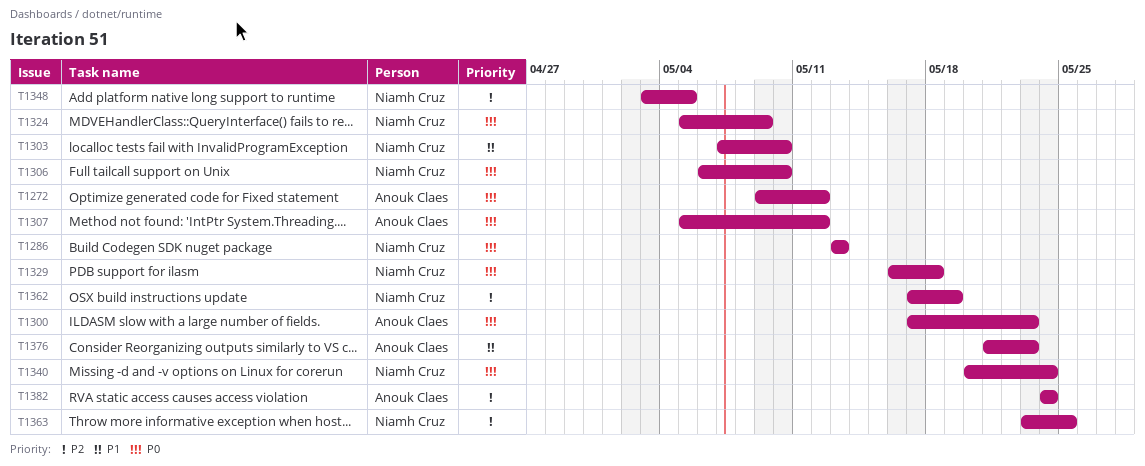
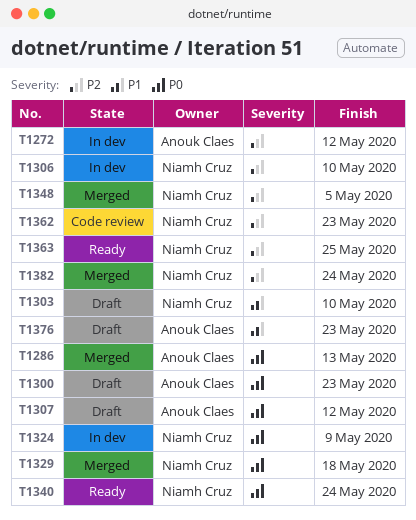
T1272, priority: P0 -> P2
T1286, owner: Niamh Cruz -> Anouk Claes
T1306, priority: P0 -> P2
T1362, due: May 19 -> May 23
T1382, owner: Anouk Claes -> Niamh Cruz

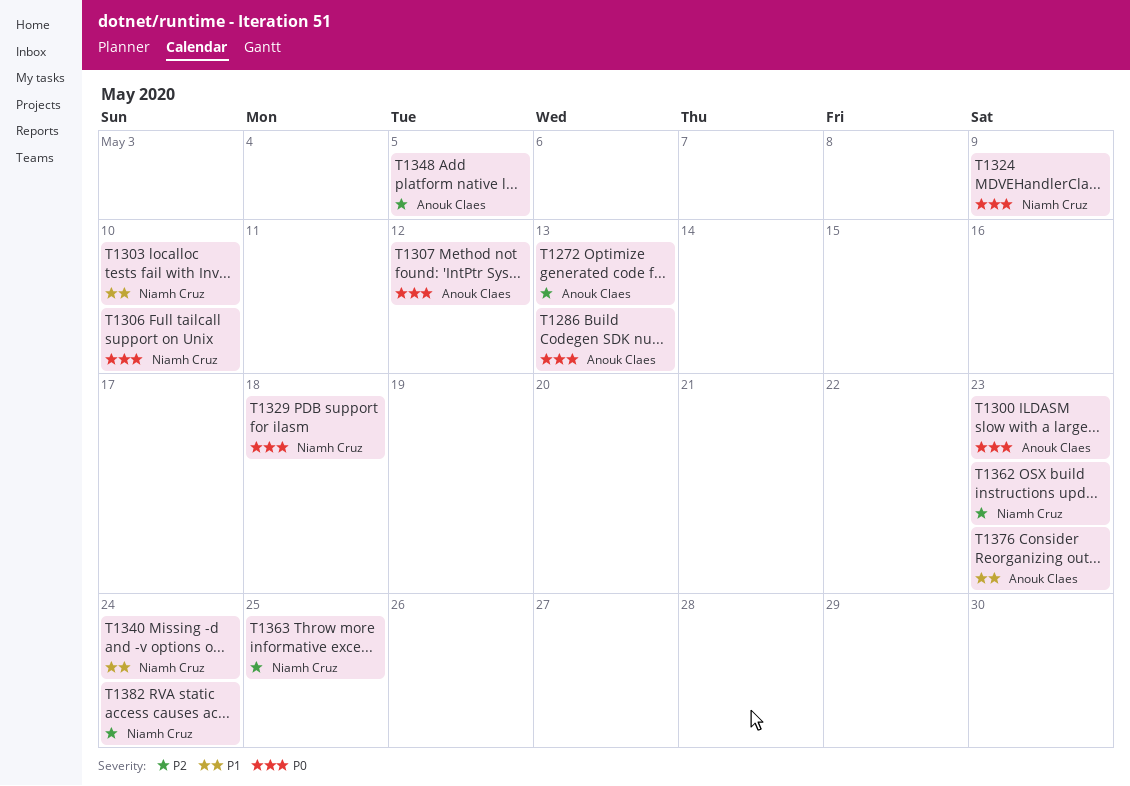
T1272, due: May 12 -> May 13
T1306, priority: P2 -> P0
T1340, priority: P0 -> P1
T1348, owner: Niamh Cruz -> Anouk Claes

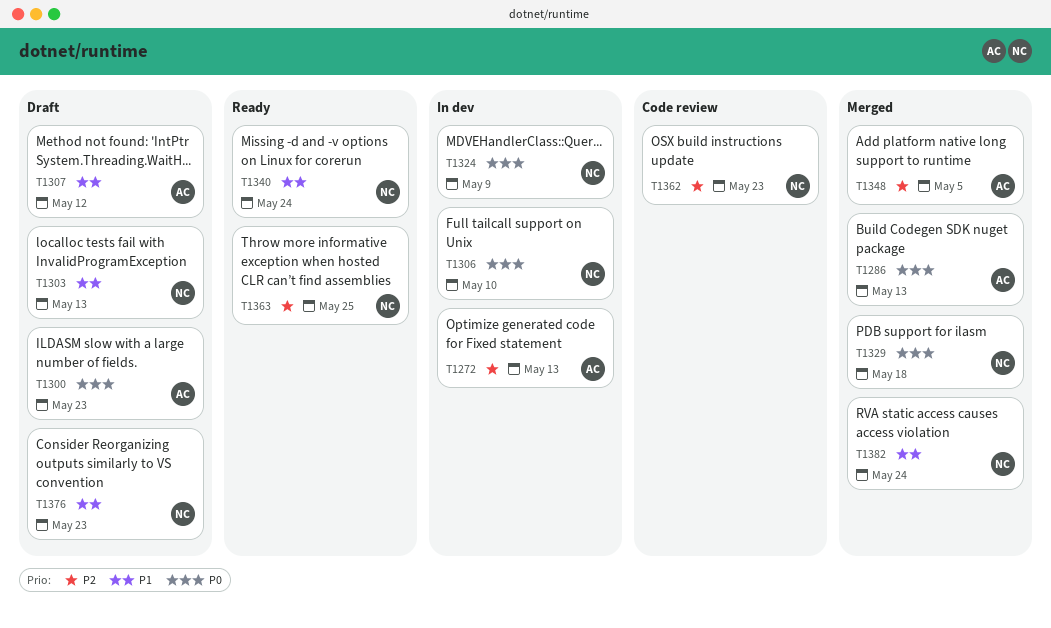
T1303, due: May 10 -> May 13
T1307, priority: P0 -> P1
T1376, owner: Anouk Claes -> Niamh Cruz
T1382, priority: P2 -> P1

